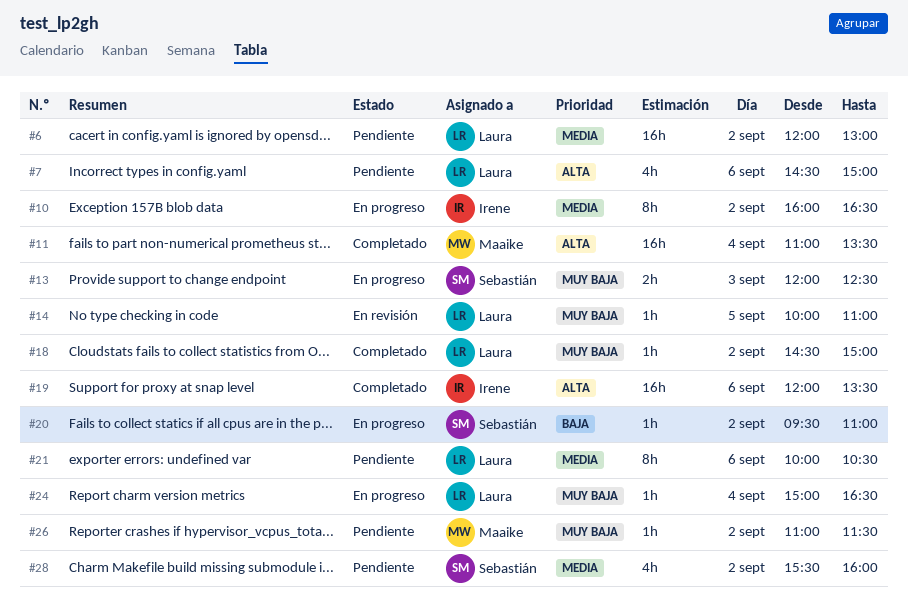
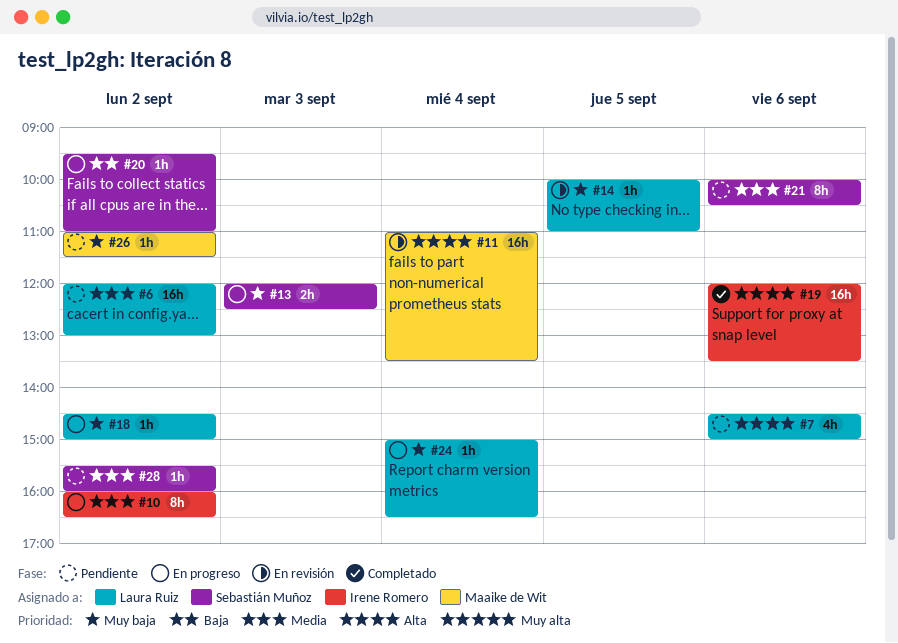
#11, status: Completado -> En revisión
#18, status: Completado -> En progreso
#21, owner: Laura Ruiz -> Sebastián Muñoz
#28, estimate: 4h -> 1h

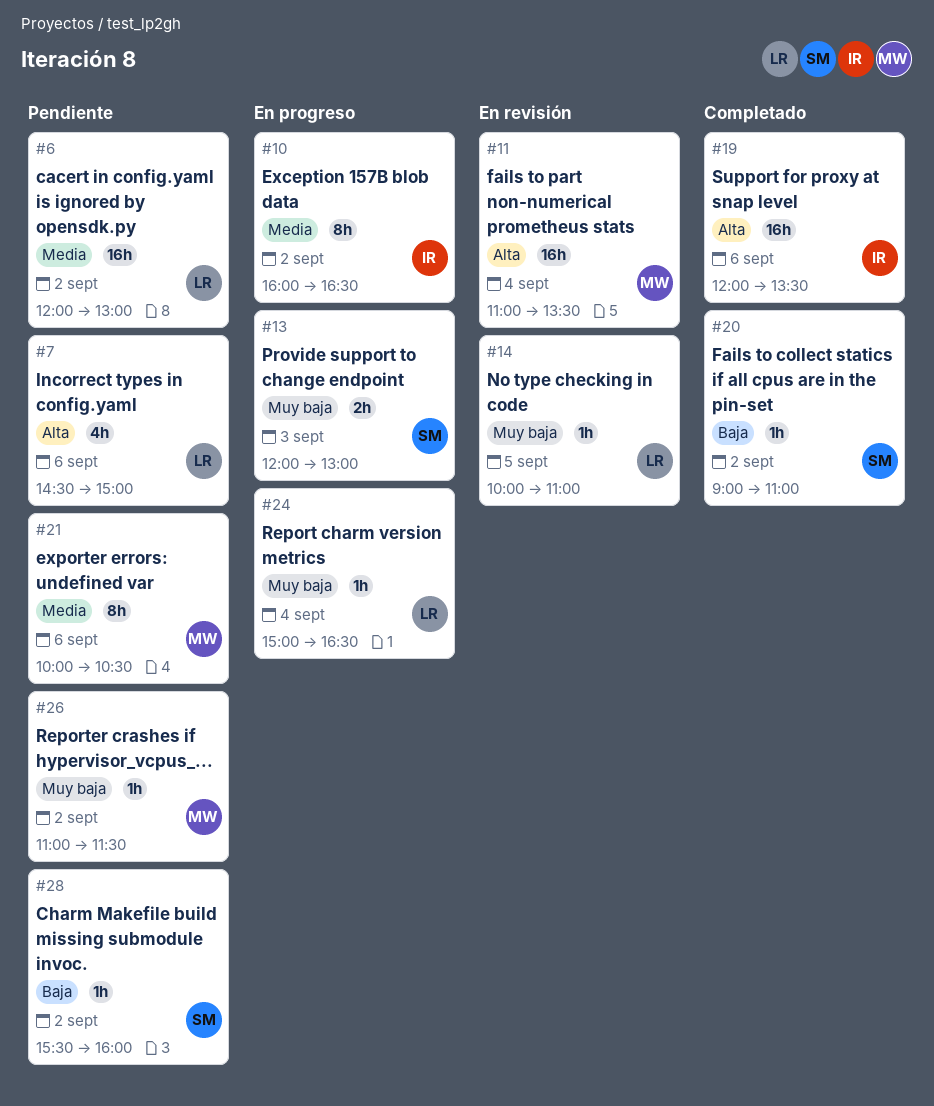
#13, ends: 12:30 -> 13:00
#18: present -> none
#20, status: En progreso -> Completado
#20, begins: 09:30 -> 09:00
#21, owner: Sebastián Muñoz -> Maaike de Wit
#28, priority: Media -> Baja

